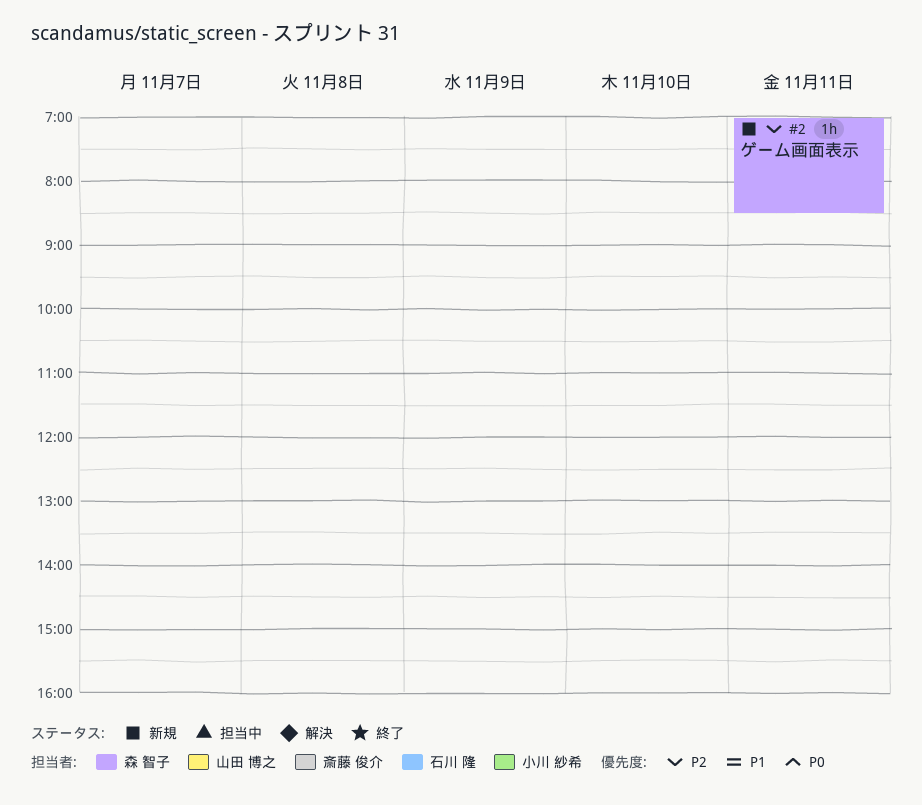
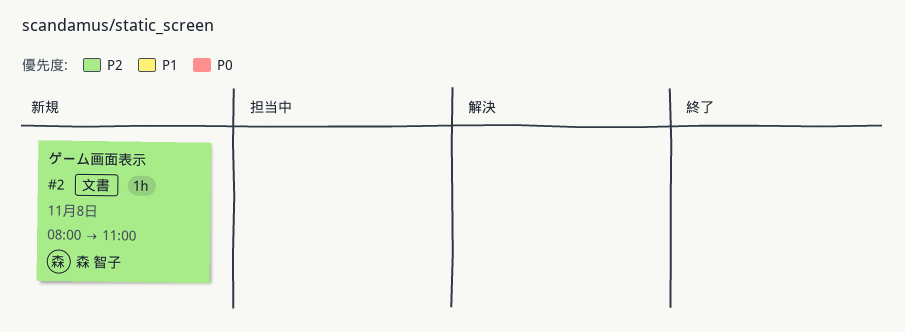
#2, day: Nov 11 -> Nov 8
#2, begins: 07:00 -> 08:00
#2, ends: 08:30 -> 11:00

